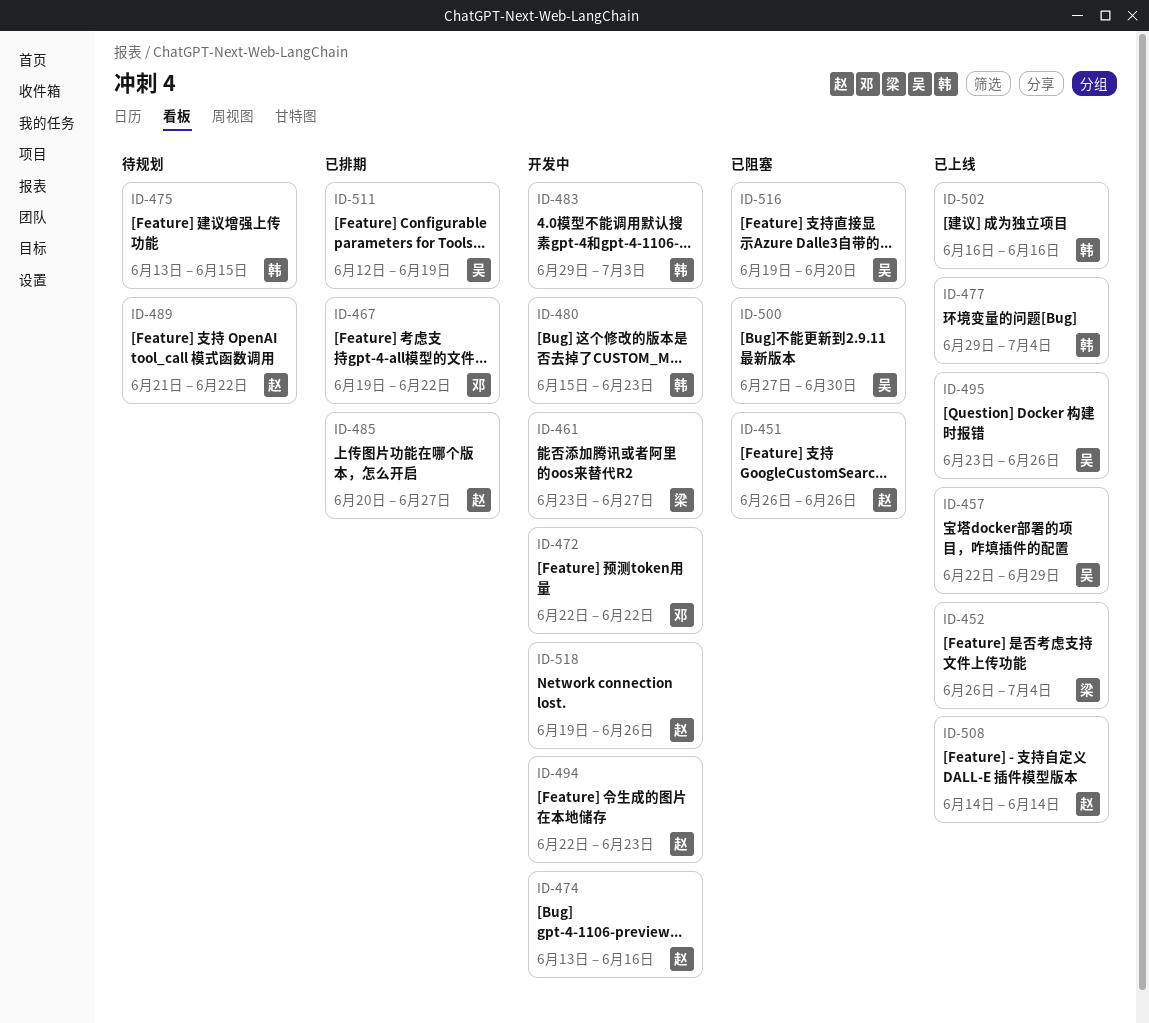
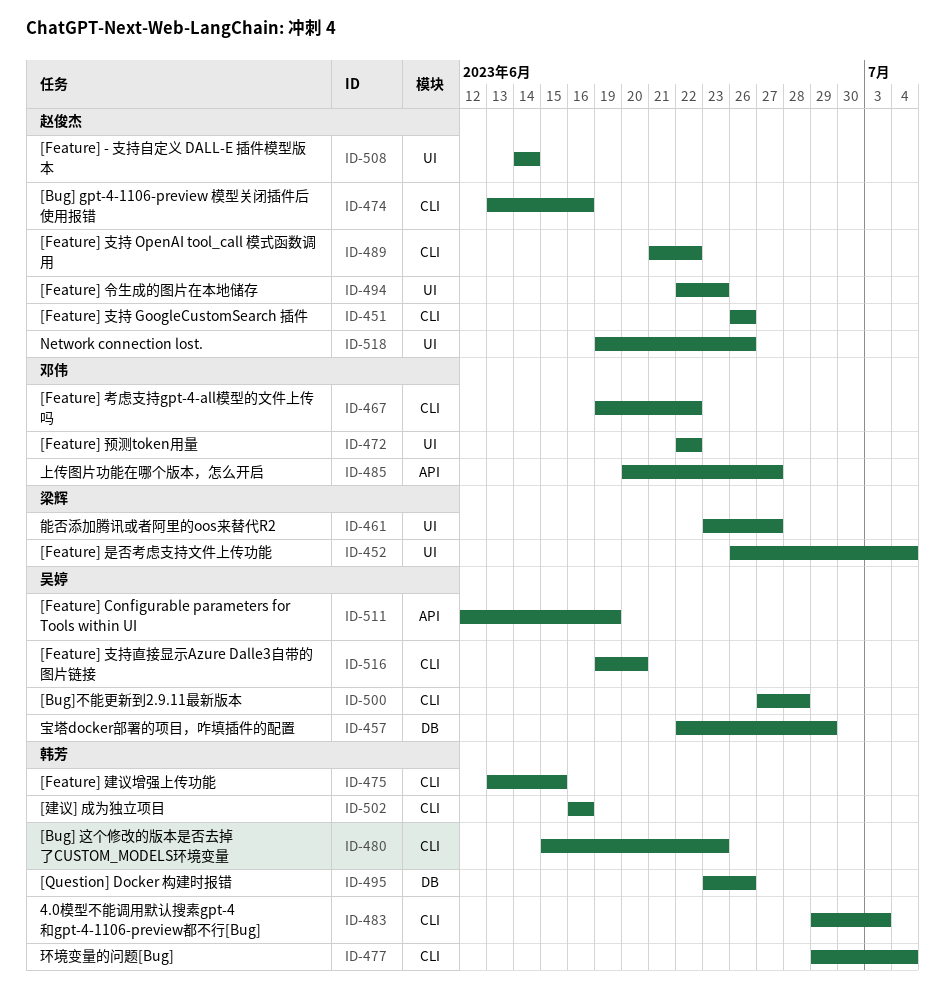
ID-485, owner: 赵俊杰 -> 邓伟
ID-495, owner: 吴婷 -> 韩芳
ID-500, due: Jun 30 -> Jun 28

